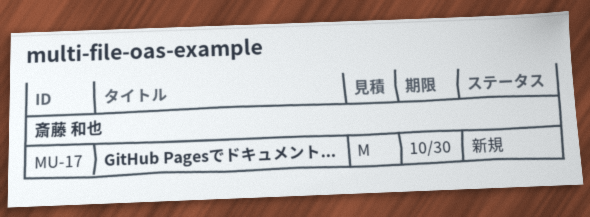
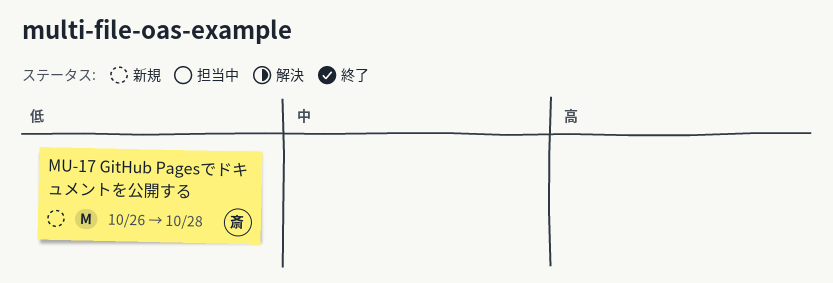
MU-17, due: Oct 30 -> Oct 28

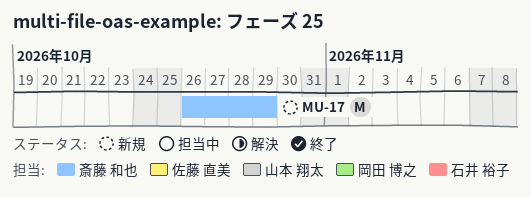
MU-17, due: Oct 28 -> Oct 29

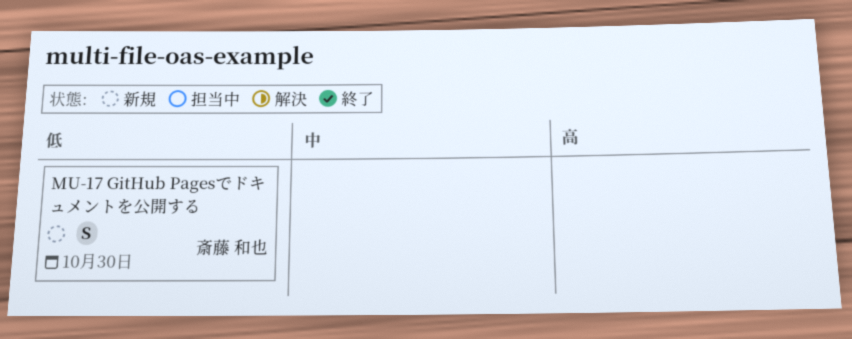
MU-17, estimate: M -> S
MU-17, due: Oct 29 -> Oct 30

